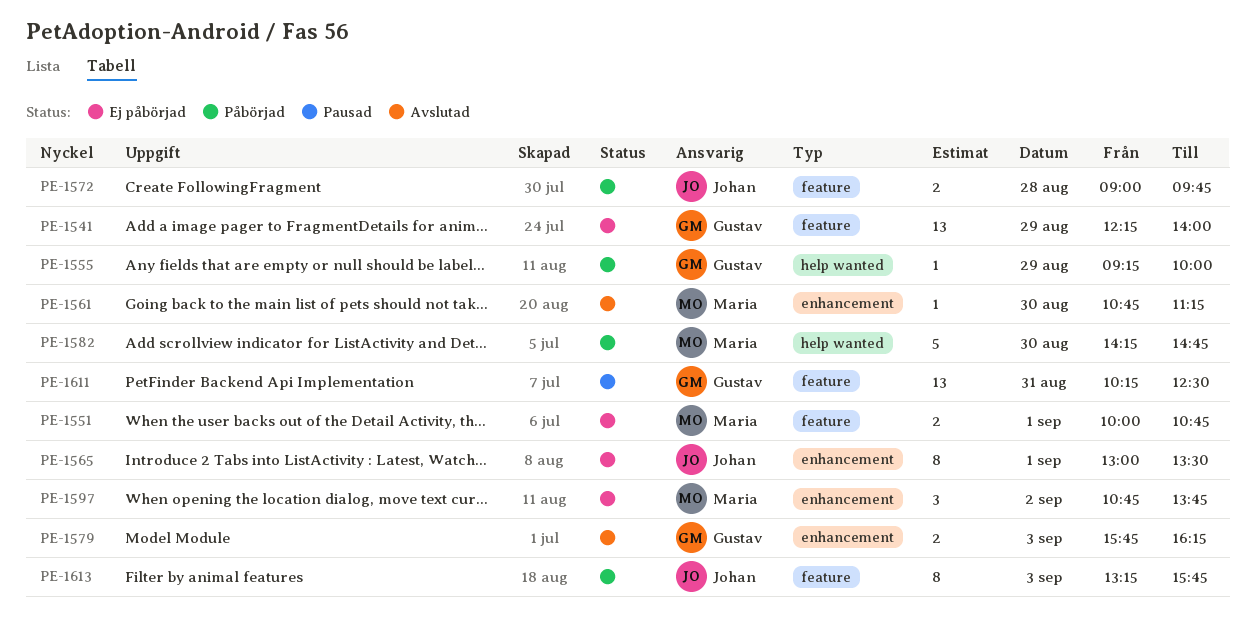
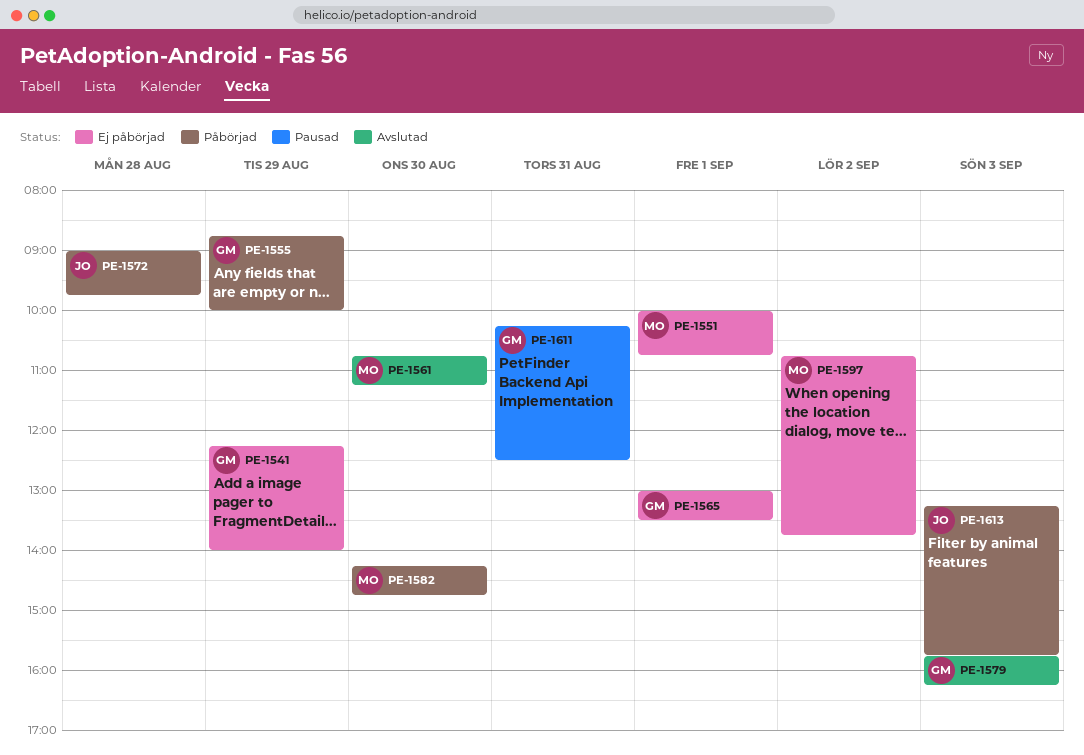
PE-1555, begins: 09:15 -> 08:45
PE-1565, owner: Johan -> Gustav

